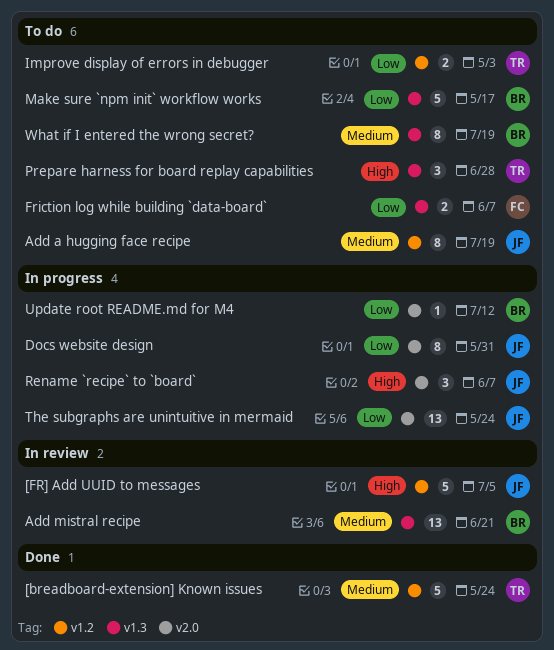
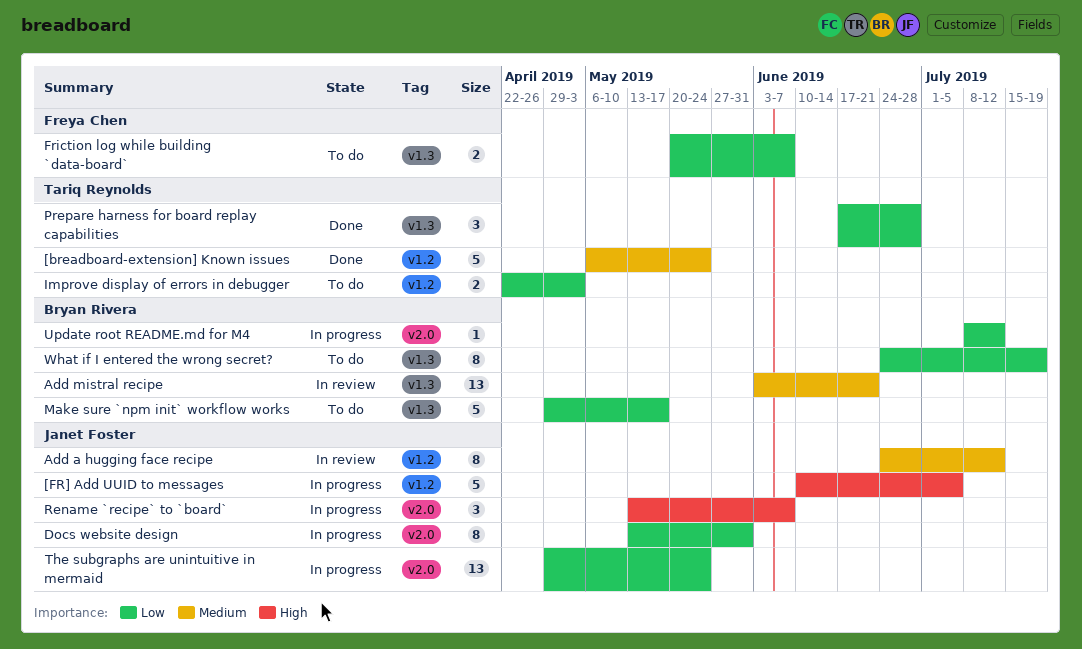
[FR] Add UUID to messages, status: In review -> In progress
Add a hugging face recipe, status: To do -> In review
Add a hugging face recipe, due: Jul 19 -> Jul 12
Prepare harness for board replay capabilities, status: To do -> Done
Prepare harness for board replay capabilities, priority: High -> Low
What if I entered the wrong secret?, priority: Medium -> Low

